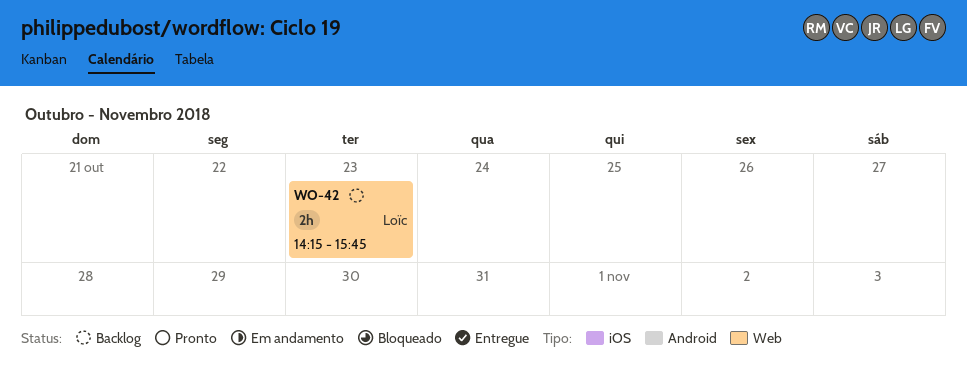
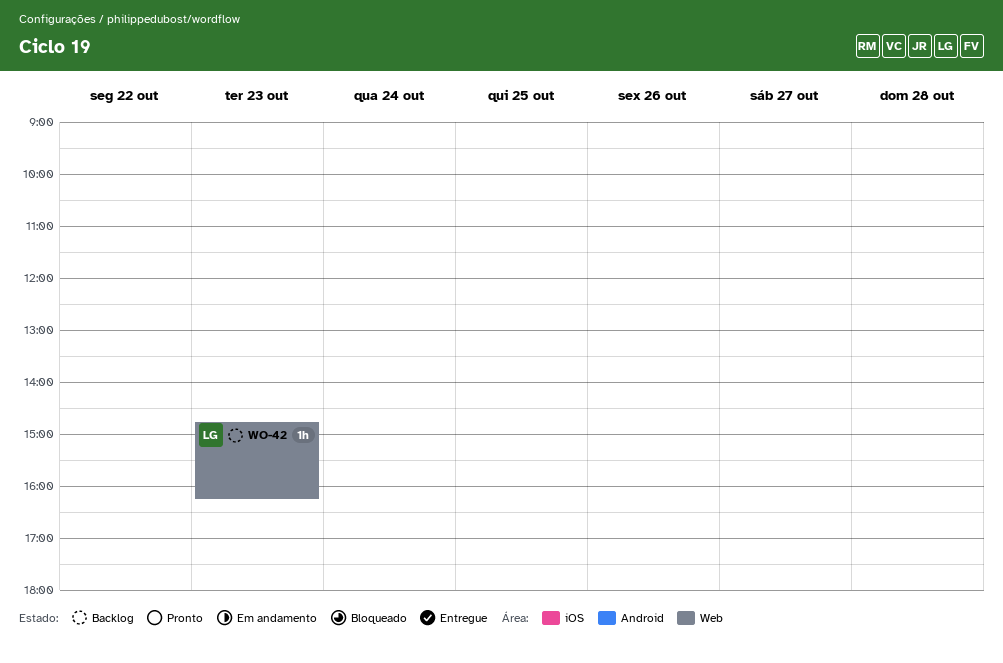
WO-42, estimate: 2h -> 1h
WO-42, begins: 14:15 -> 14:45
WO-42, ends: 15:45 -> 16:15

